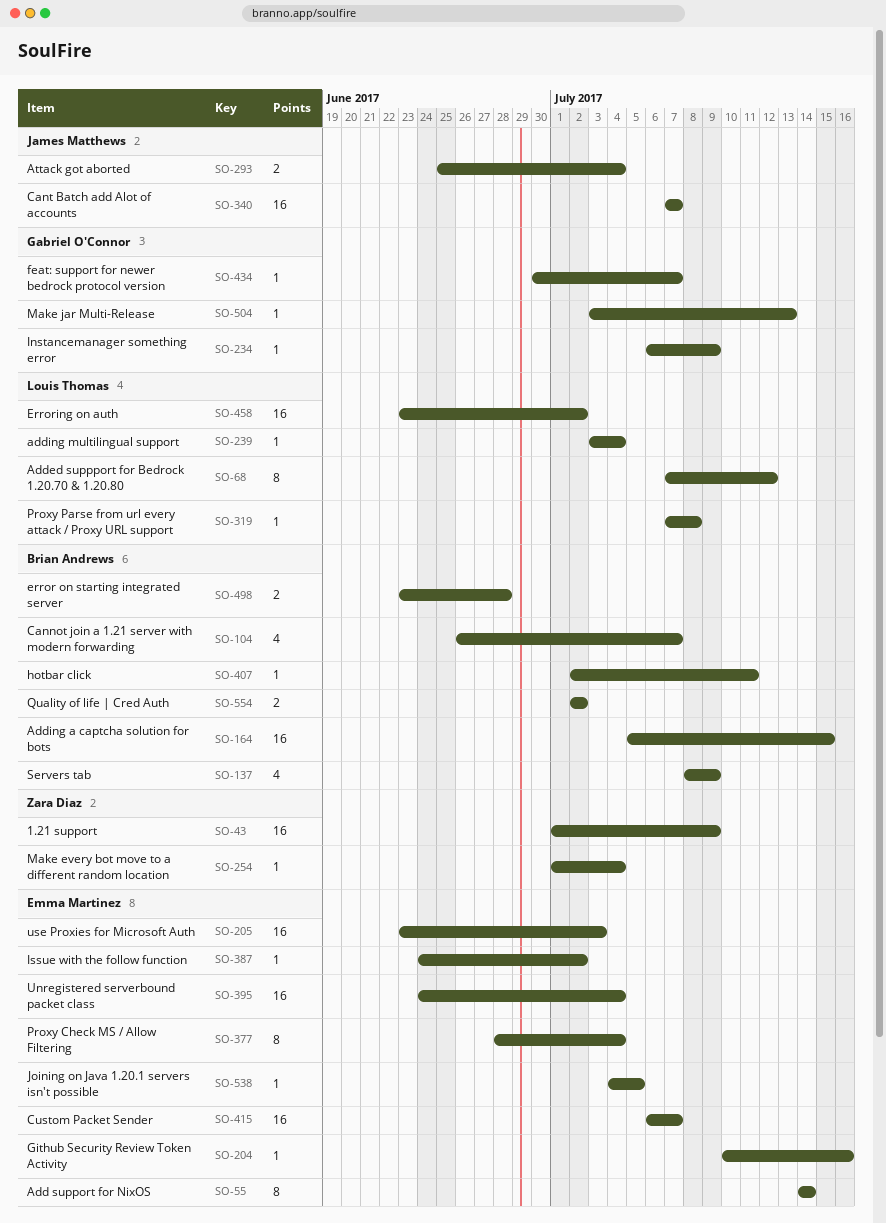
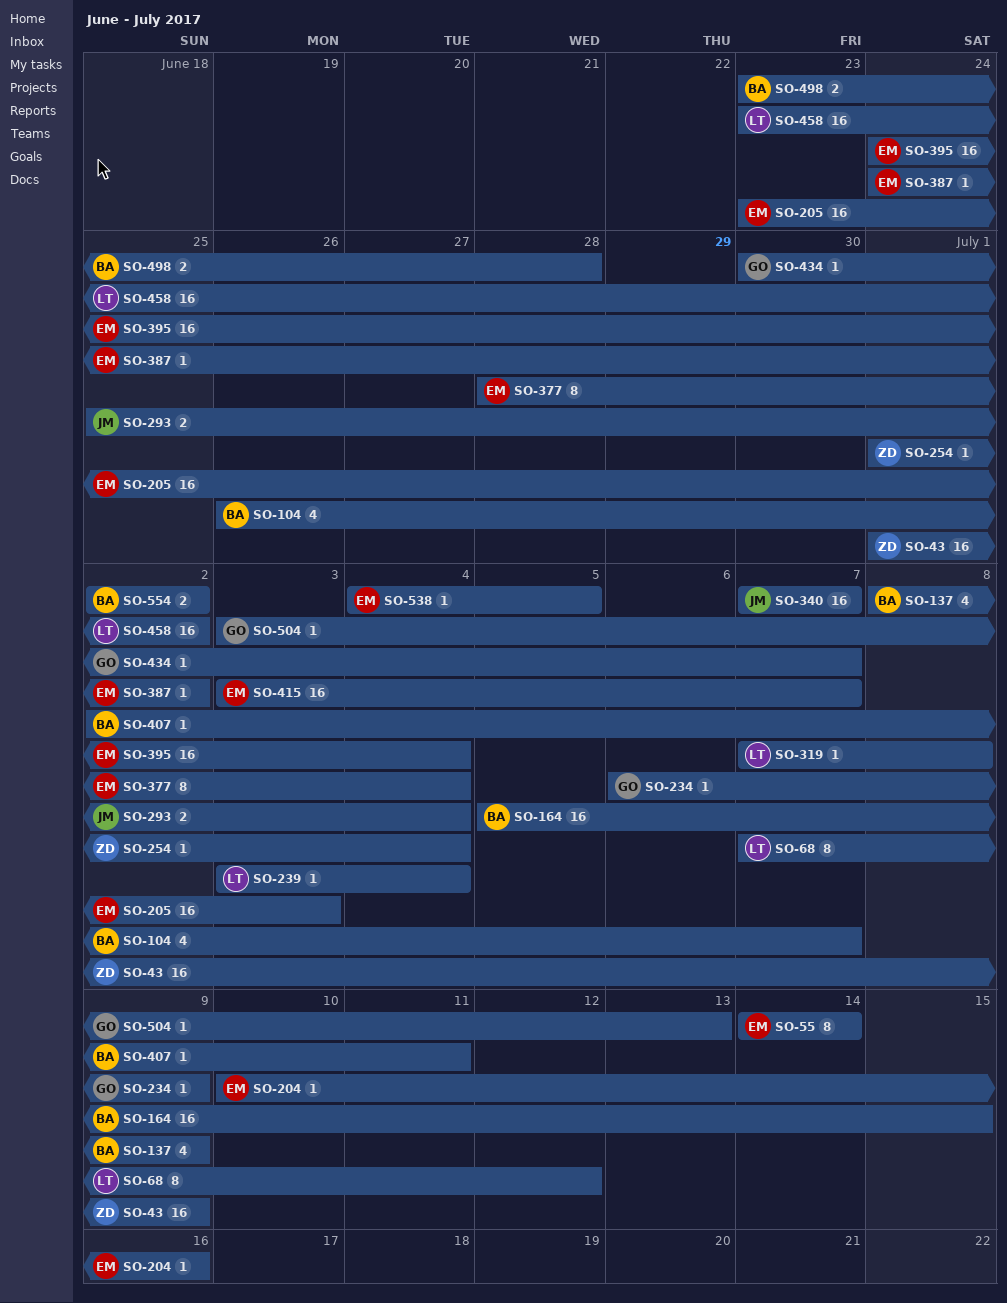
SO-415, start: Jul 6 -> Jul 3

